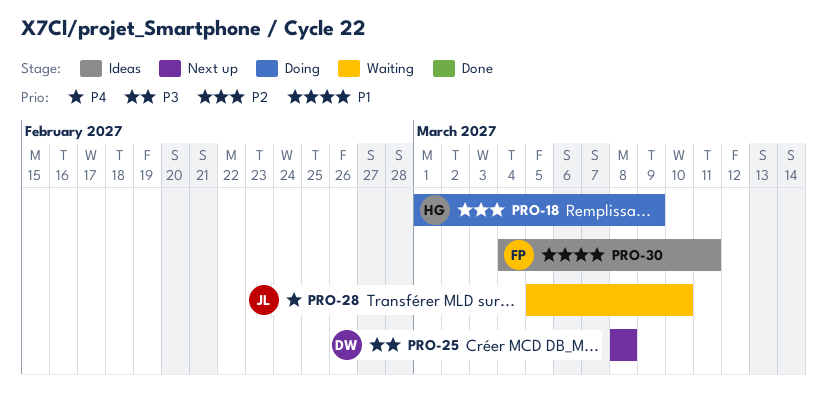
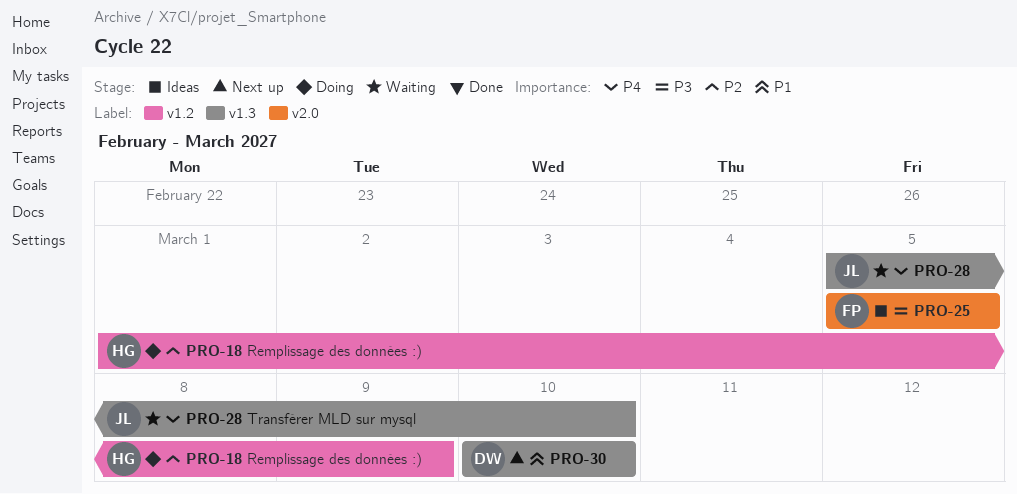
PRO-25, status: Next up -> Ideas
PRO-25, owner: DW -> FP
PRO-25, start: Mar 8 -> Mar 5
PRO-25, due: Mar 8 -> Mar 5
PRO-30, status: Ideas -> Next up
PRO-30, owner: FP -> DW
PRO-30, start: Mar 4 -> Mar 10
PRO-30, due: Mar 11 -> Mar 10

